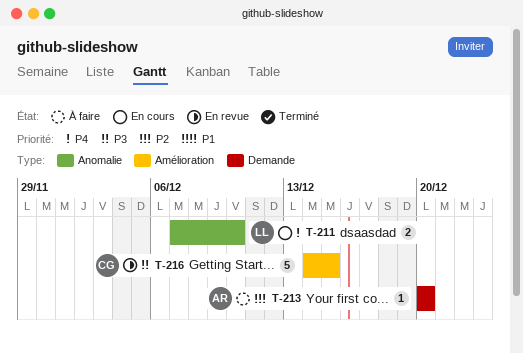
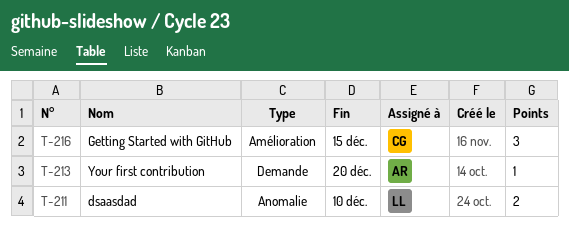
T-216, estimate: 5 -> 3

